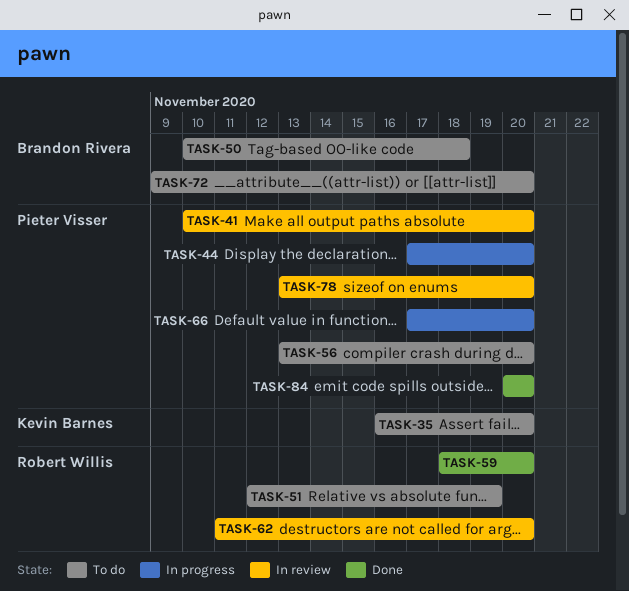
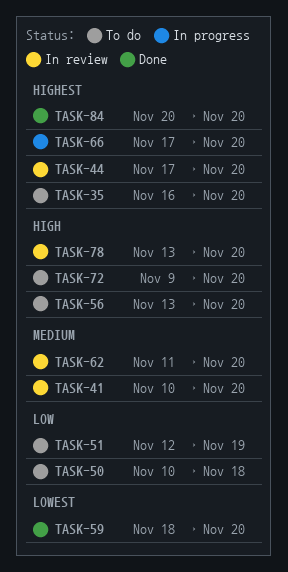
TASK-44, status: In progress -> In review

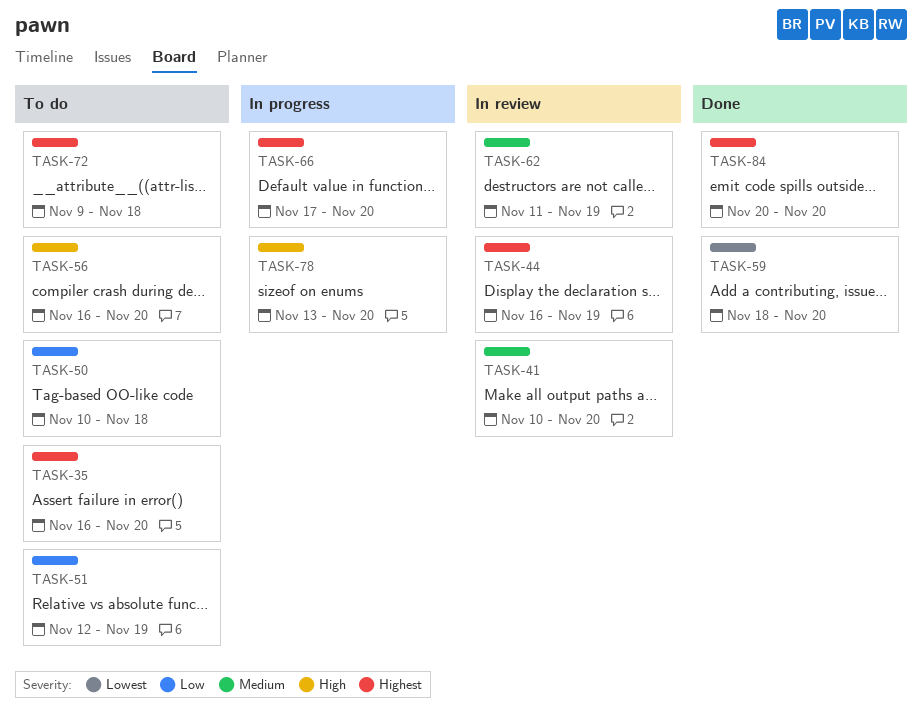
TASK-44, start: Nov 17 -> Nov 16
TASK-44, due: Nov 20 -> Nov 19
TASK-56, start: Nov 13 -> Nov 16
TASK-62, due: Nov 20 -> Nov 19
TASK-72, priority: High -> Highest
TASK-72, due: Nov 20 -> Nov 18
TASK-78, status: In review -> In progress

